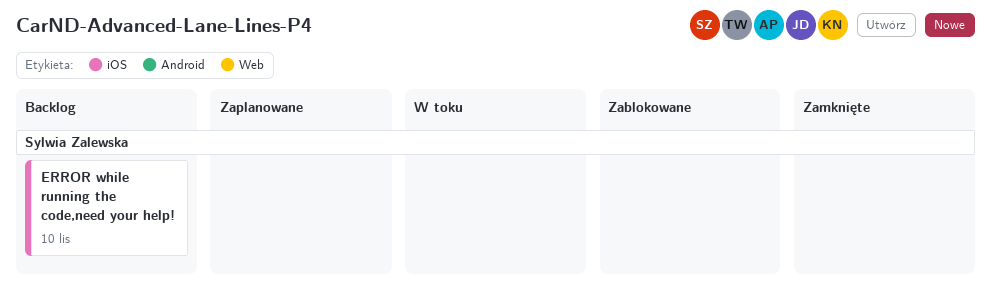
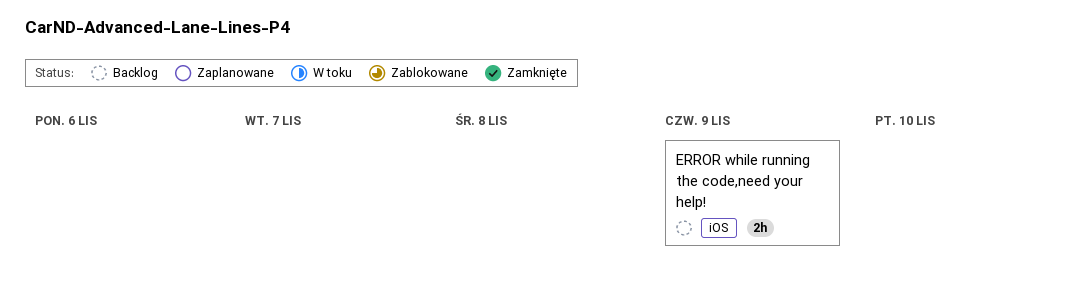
ERROR while running the code,need your help!, due: Nov 10 -> Nov 9

